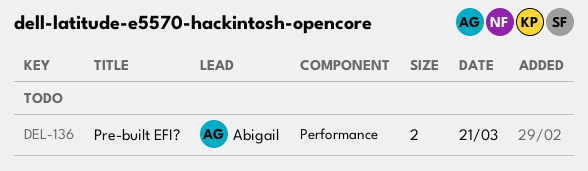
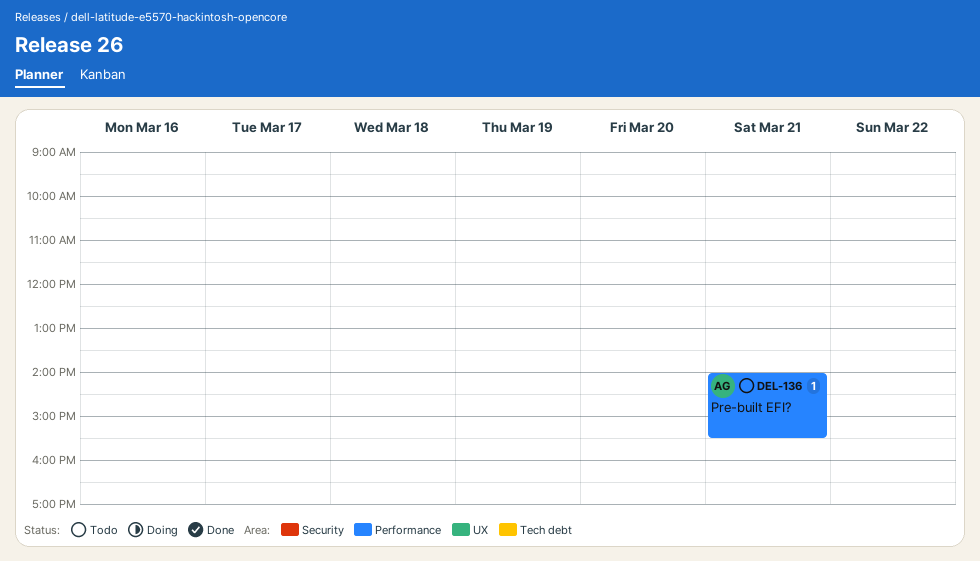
DEL-136, estimate: 2 -> 1

